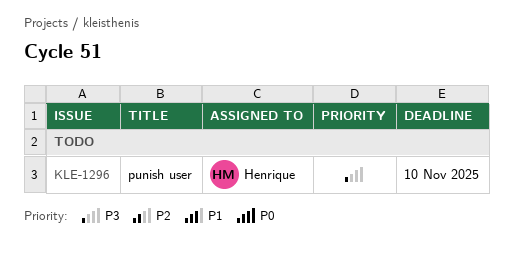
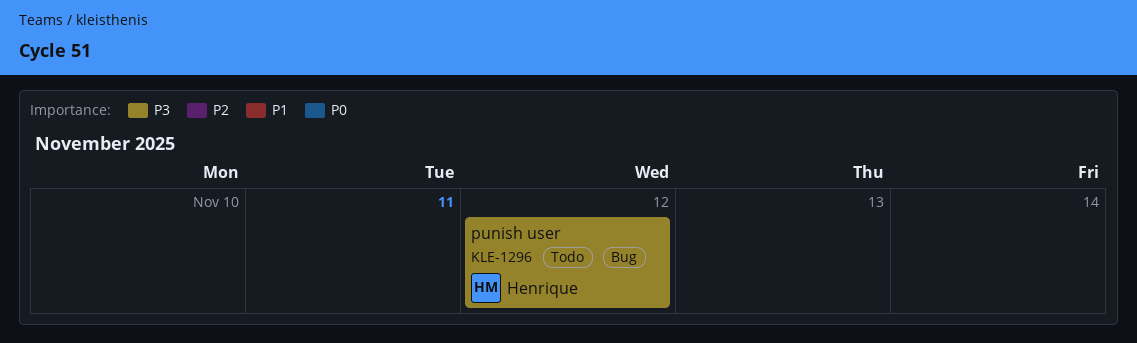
KLE-1296, due: Nov 10 -> Nov 12

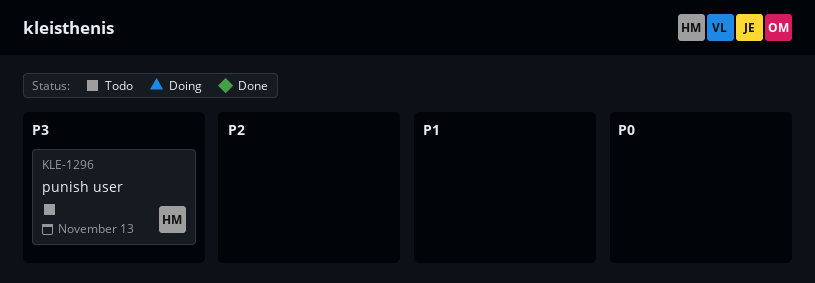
KLE-1296, due: Nov 12 -> Nov 13

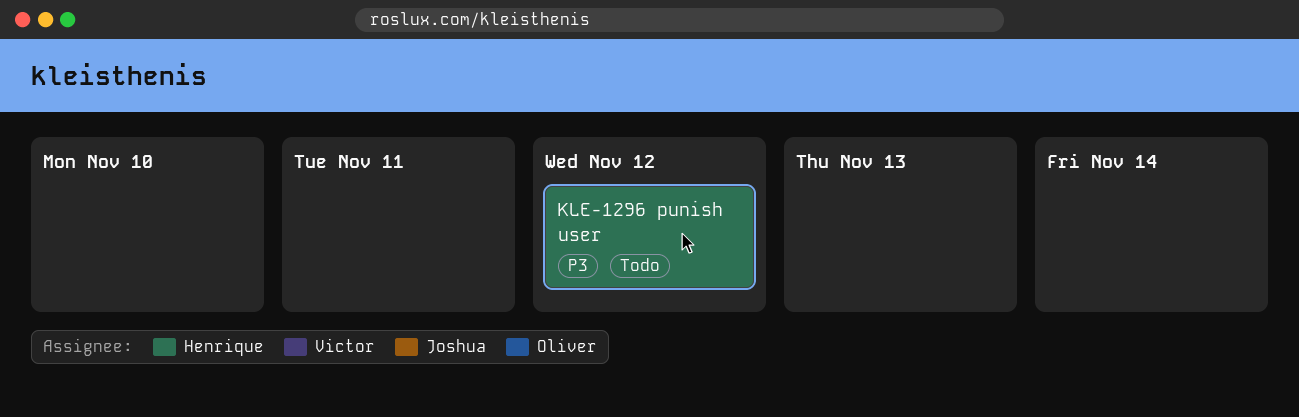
KLE-1296, due: Nov 13 -> Nov 12

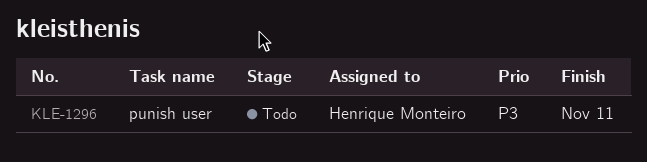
KLE-1296, due: Nov 12 -> Nov 11

